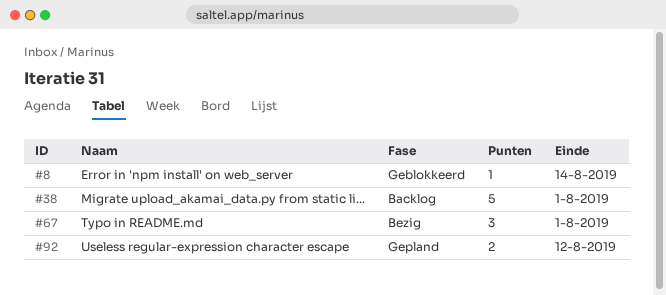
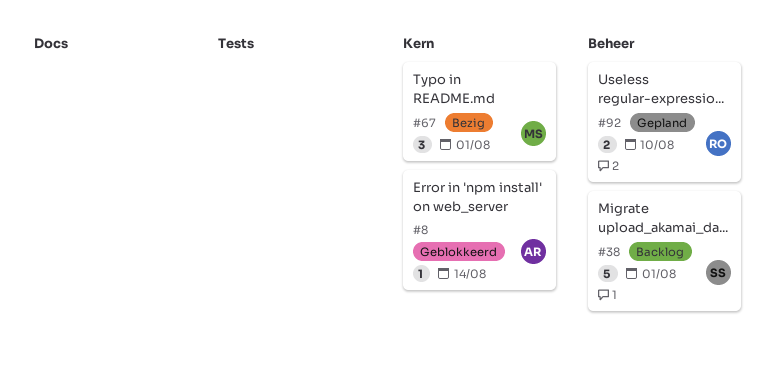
#92, due: Aug 12 -> Aug 10

